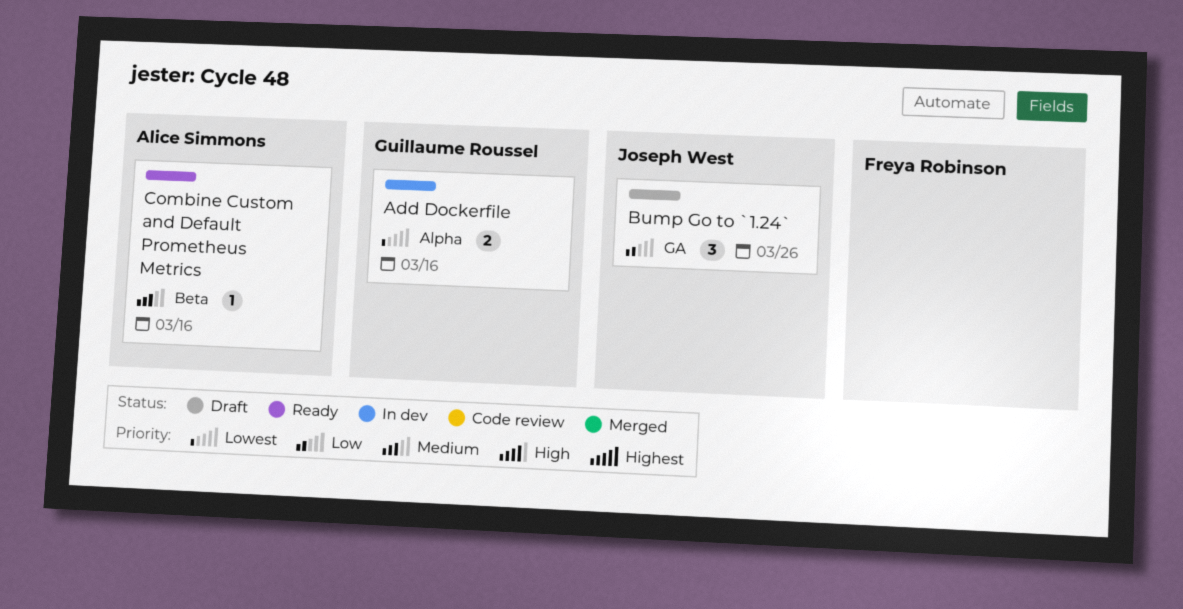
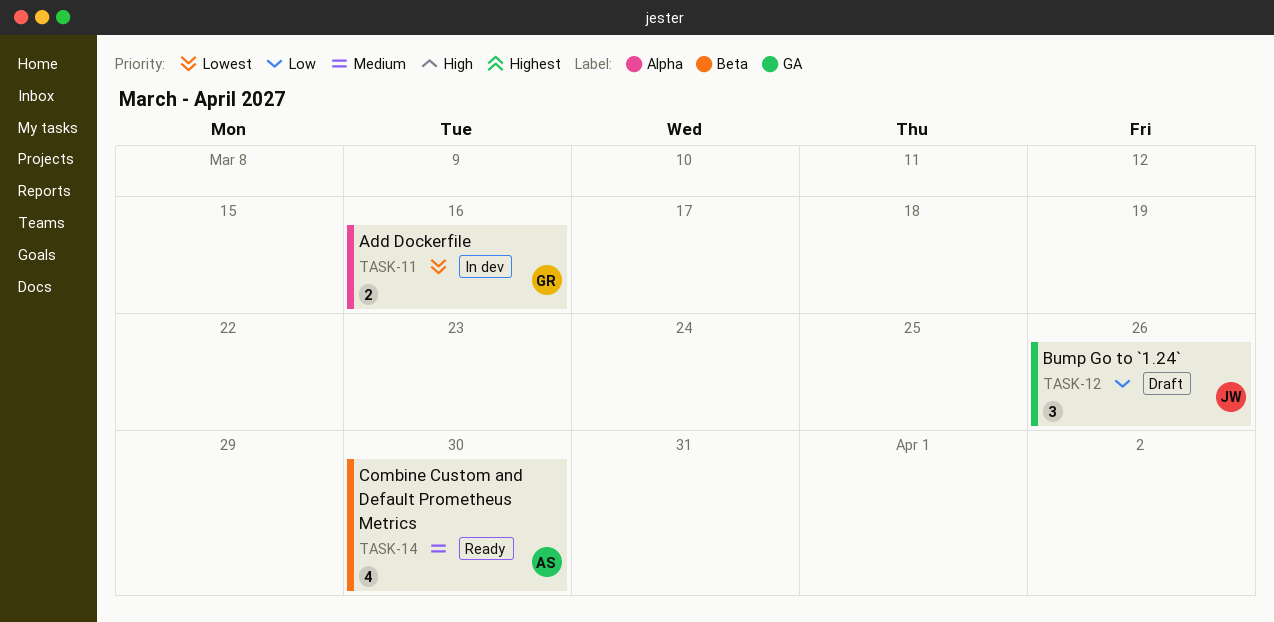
Combine Custom and Default Prometheus Metrics, estimate: 1 -> 4
Combine Custom and Default Prometheus Metrics, due: Mar 16 -> Mar 30

